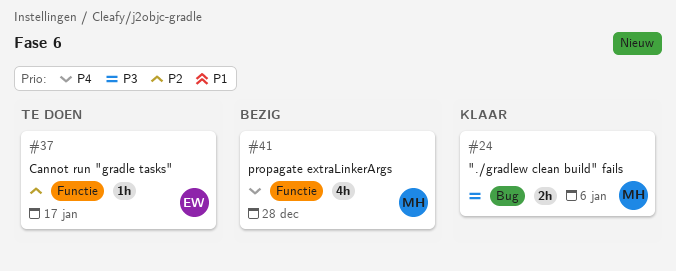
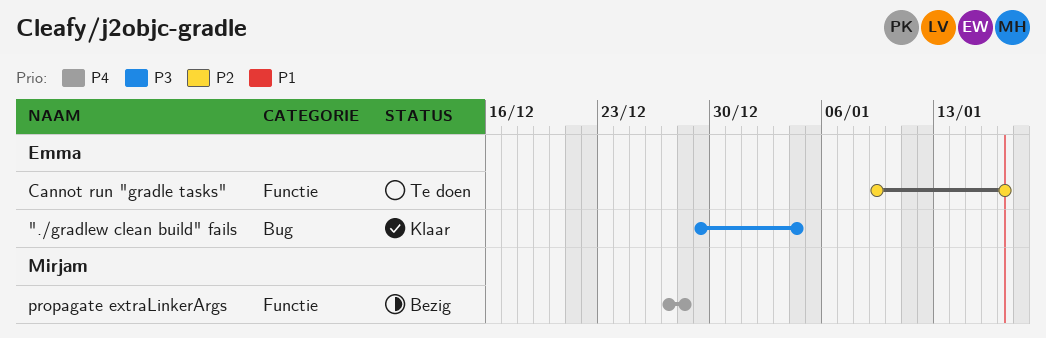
"./gradlew clean build" fails, owner: Mirjam -> Emma
"./gradlew clean build" fails, due: Jan 6 -> Jan 4

